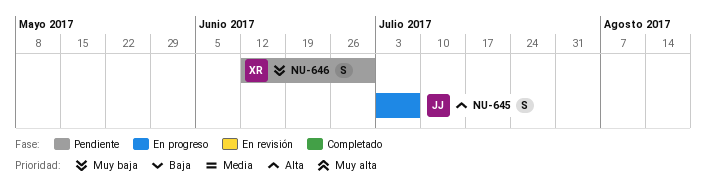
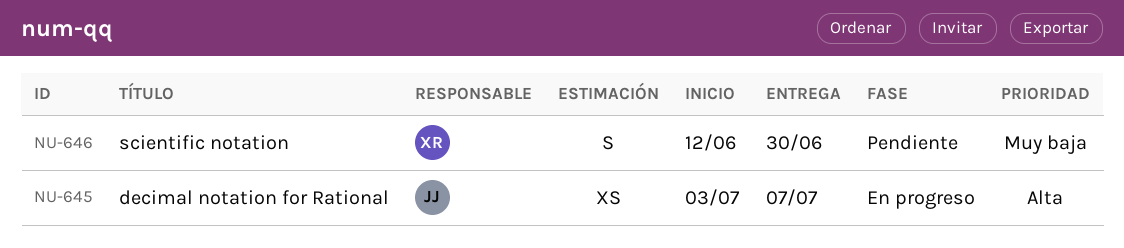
NU-645, estimate: S -> XS

